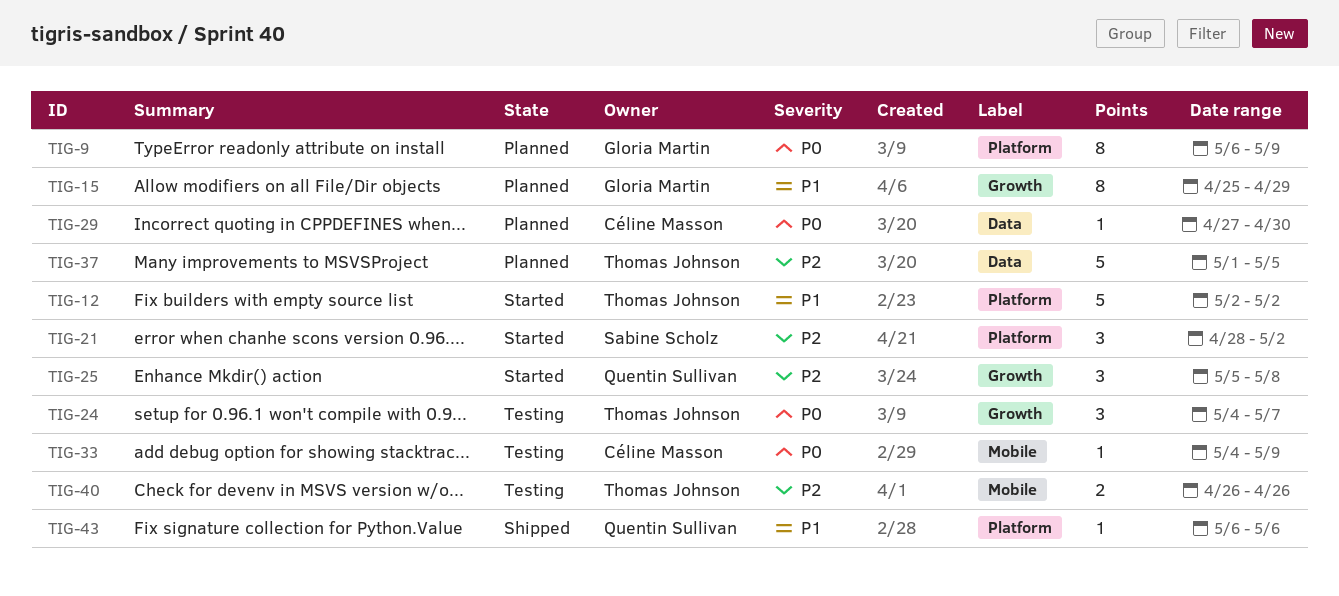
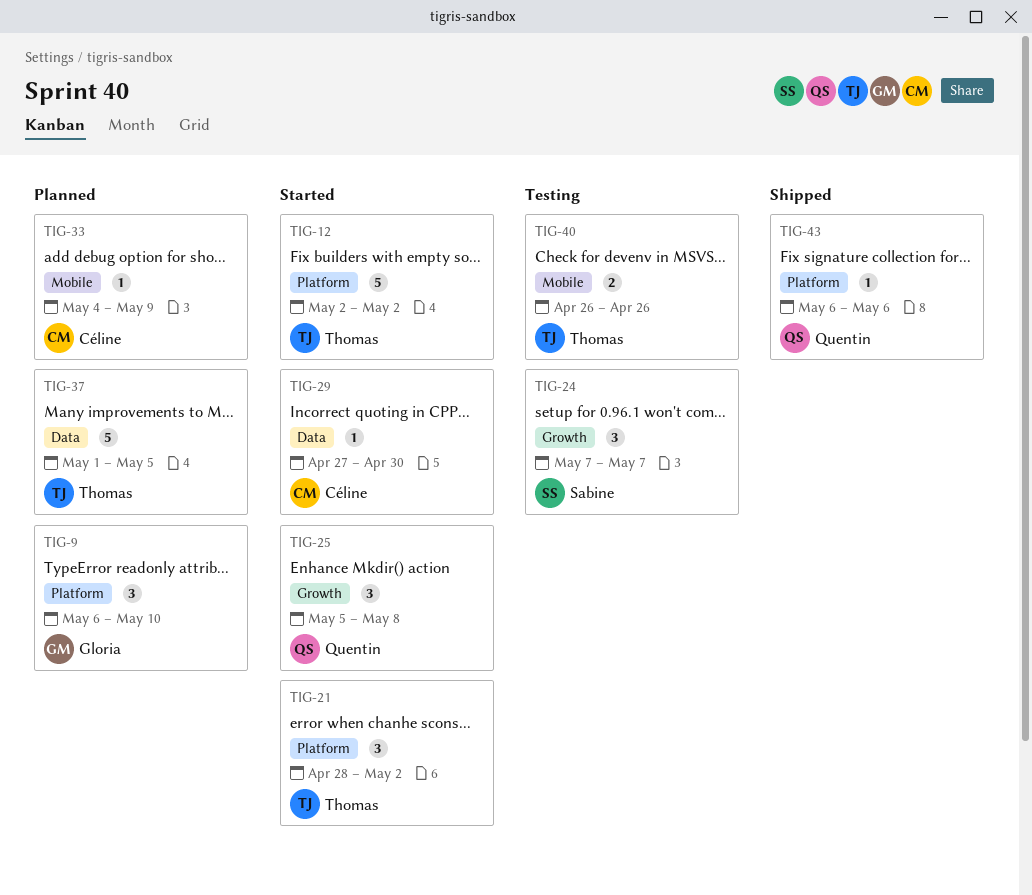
TIG-9, estimate: 8 -> 3
TIG-9, due: May 9 -> May 10
TIG-15: present -> none
TIG-21, owner: Sabine Scholz -> Thomas Johnson
TIG-24, owner: Thomas Johnson -> Sabine Scholz
TIG-24, start: May 4 -> May 7
TIG-29, status: Planned -> Started
TIG-33, status: Testing -> Planned

